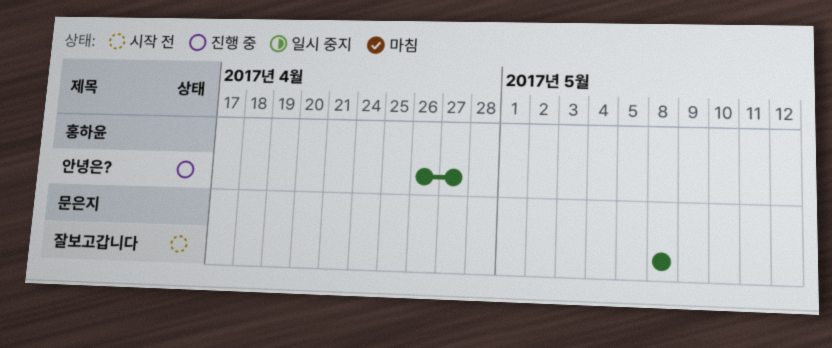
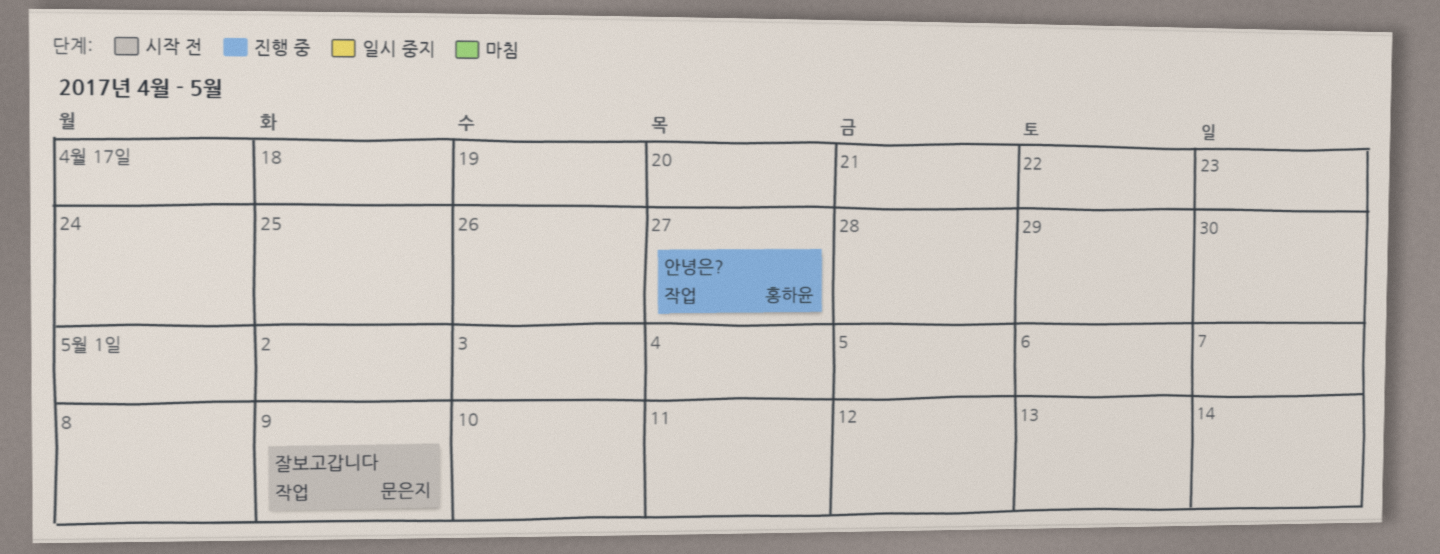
잘보고갑니다, due: May 8 -> May 9

